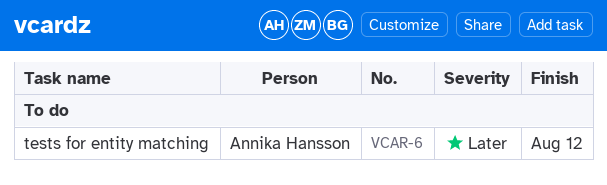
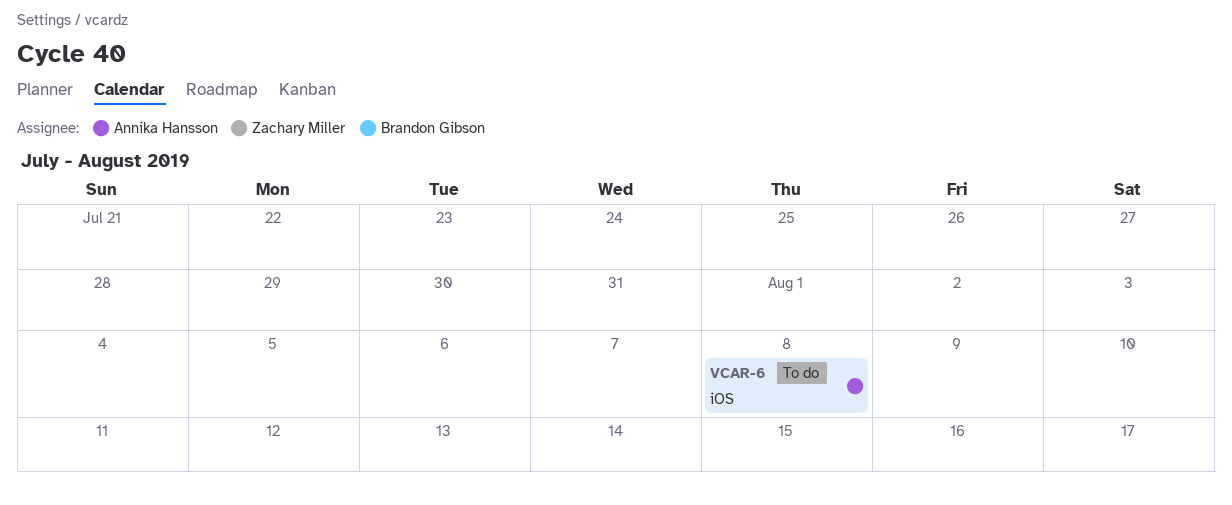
VCAR-6, due: Aug 12 -> Aug 8

